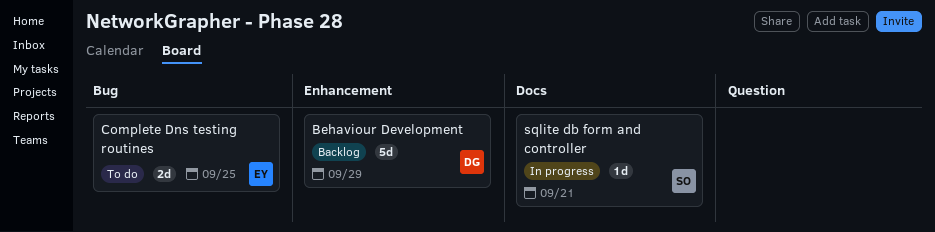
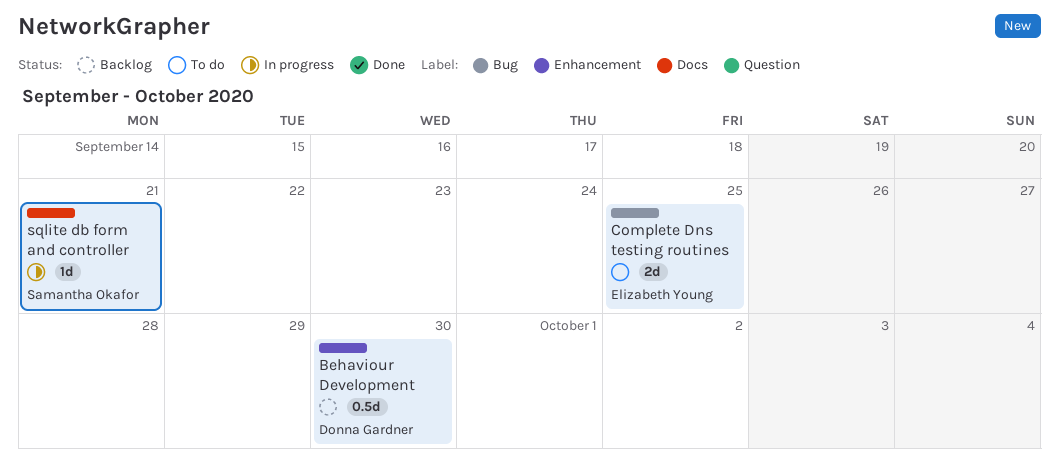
Behaviour Development, estimate: 5d -> 0.5d
Behaviour Development, due: Sep 29 -> Sep 30

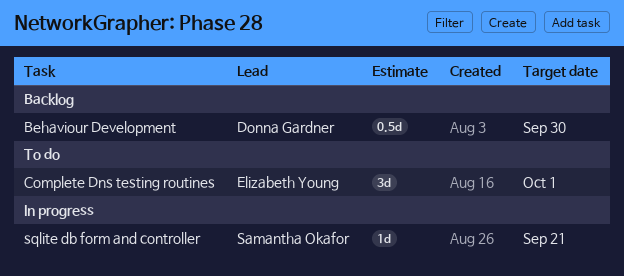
Complete Dns testing routines, estimate: 2d -> 3d
Complete Dns testing routines, due: Sep 25 -> Oct 1

